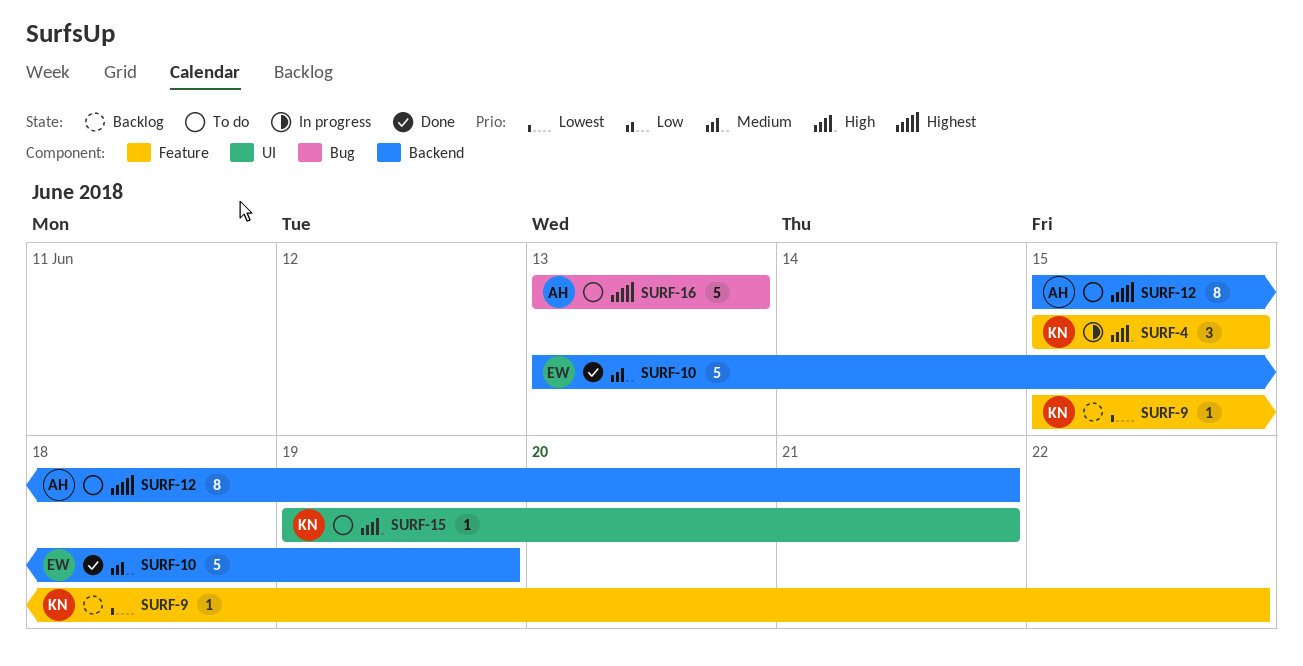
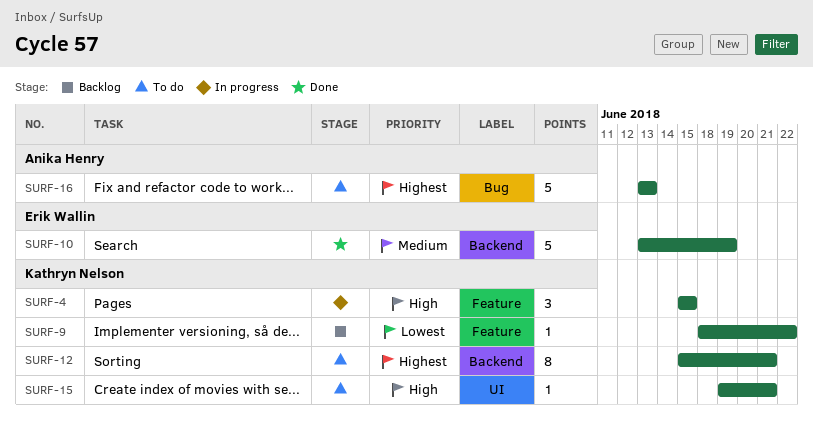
SURF-9, start: Jun 15 -> Jun 18
SURF-12, owner: Anika Henry -> Kathryn Nelson

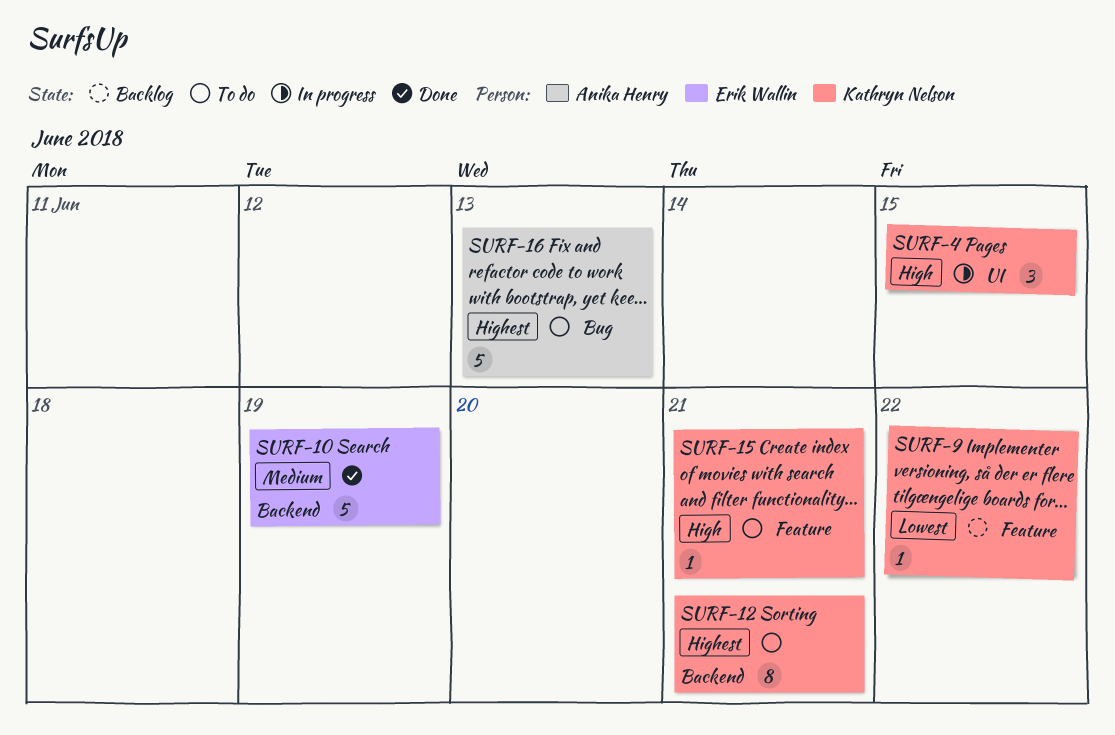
SURF-4, label: Feature -> UI
SURF-15, label: UI -> Feature

